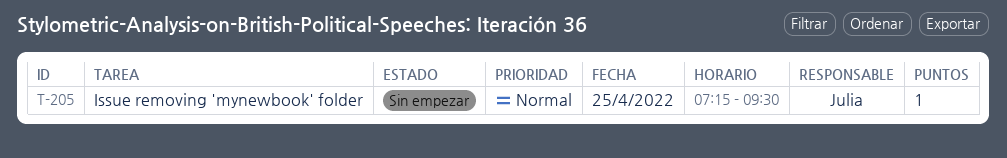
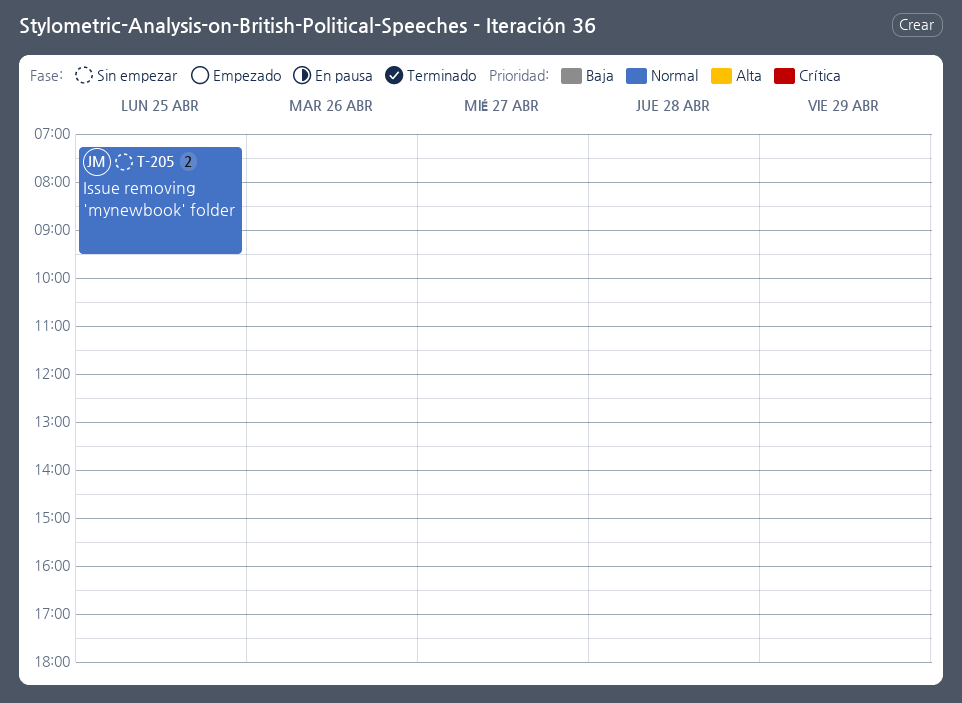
T-205, estimate: 1 -> 2

